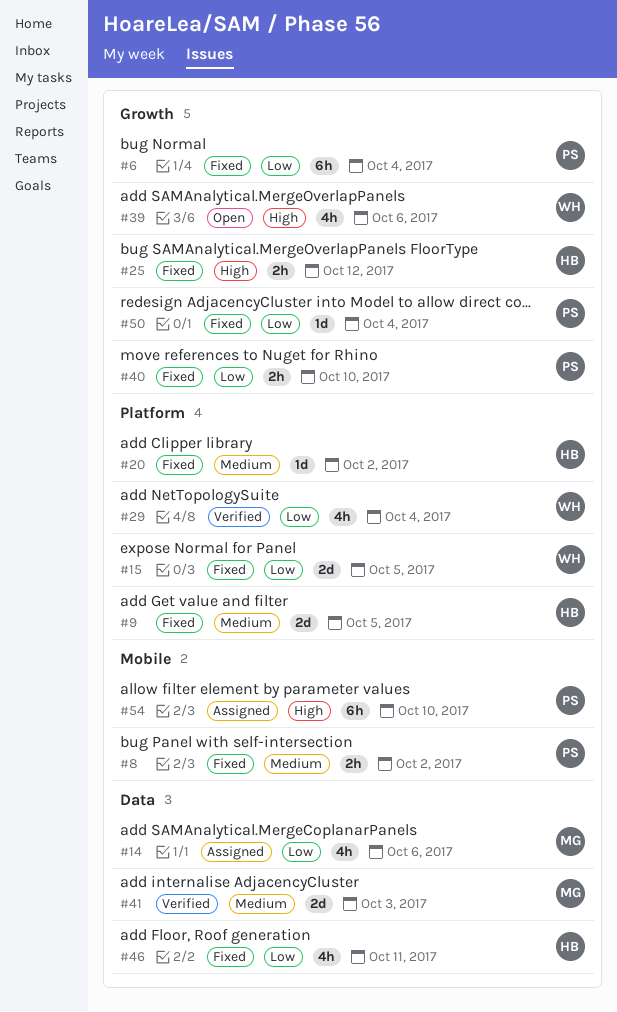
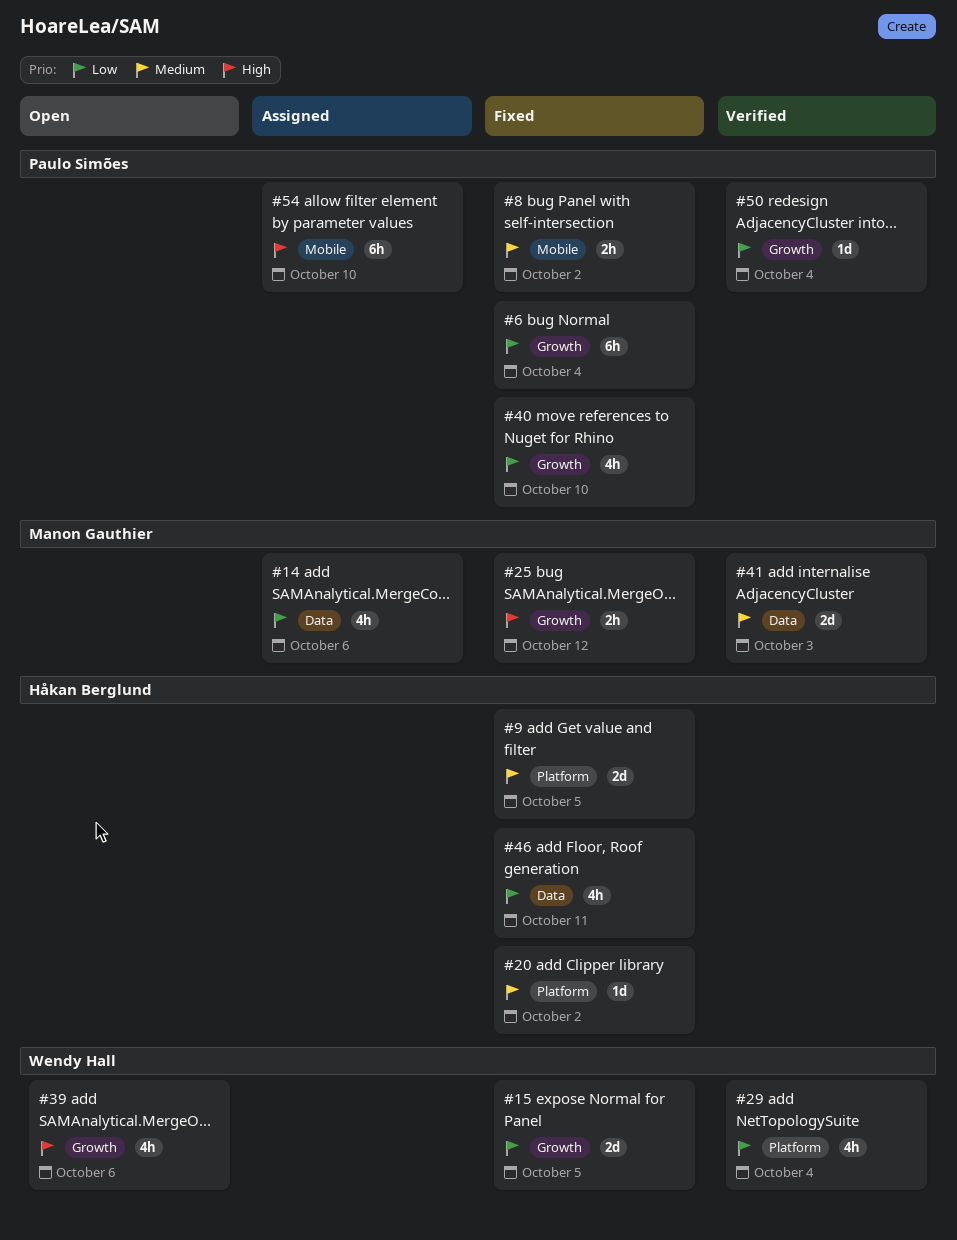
#15, label: Platform -> Growth
#25, owner: Håkan Berglund -> Manon Gauthier
#40, estimate: 2h -> 4h
#50, status: Fixed -> Verified

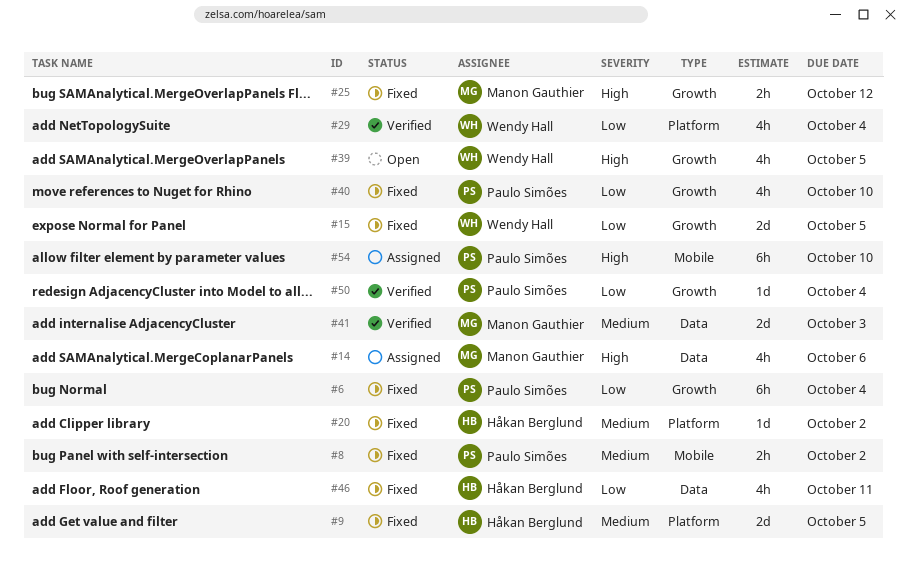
#14, priority: Low -> High
#39, due: Oct 6 -> Oct 5

